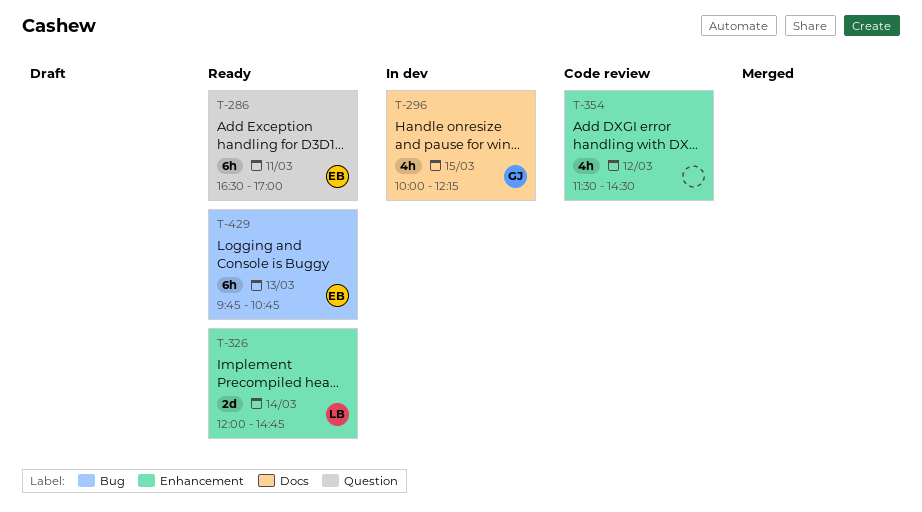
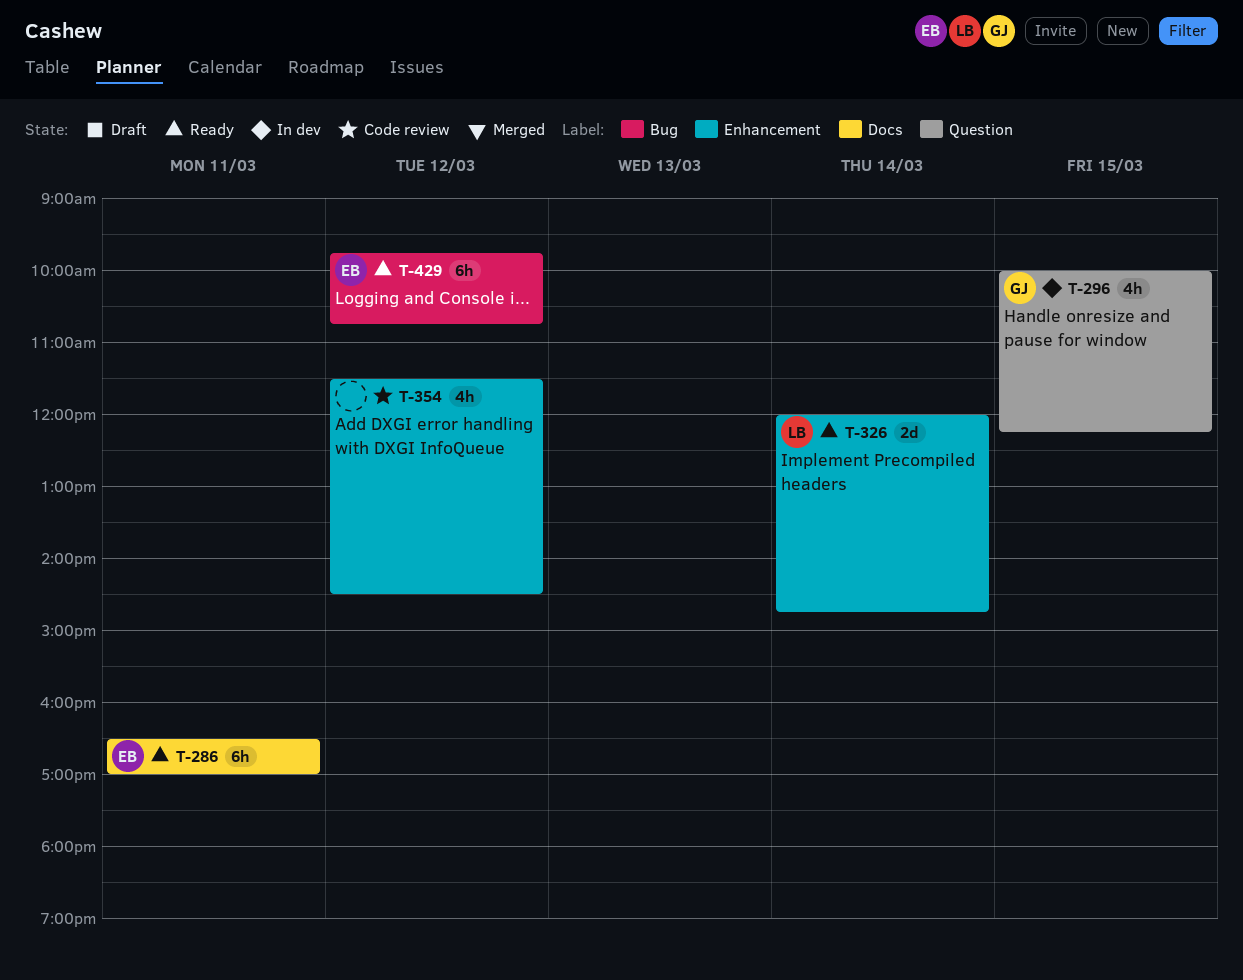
T-286, label: Question -> Docs
T-296, label: Docs -> Question
T-429, day: Mar 13 -> Mar 12

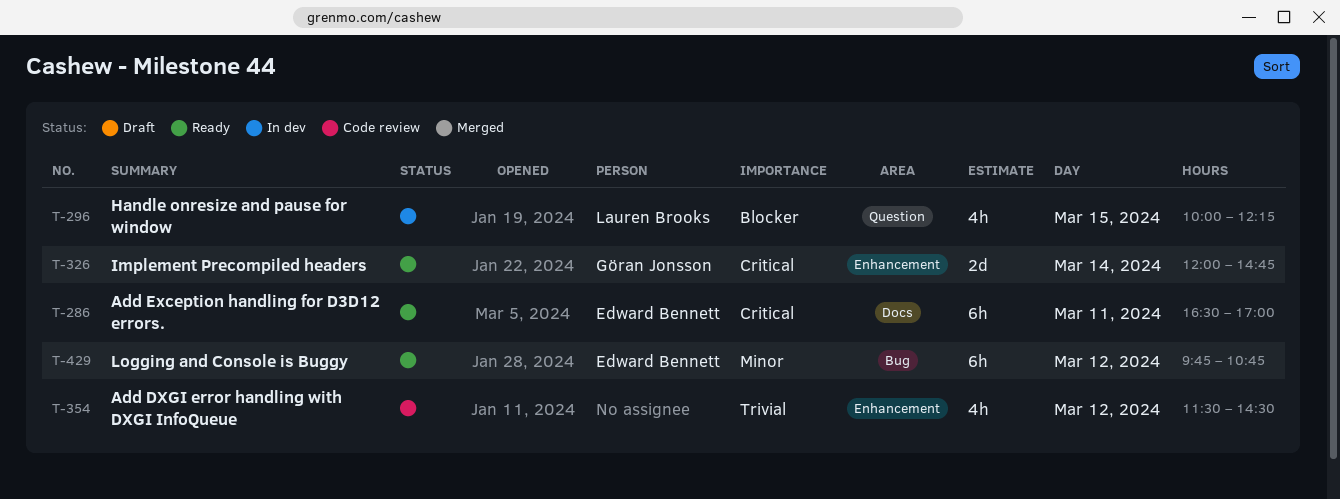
T-296, owner: Göran Jonsson -> Lauren Brooks
T-326, owner: Lauren Brooks -> Göran Jonsson

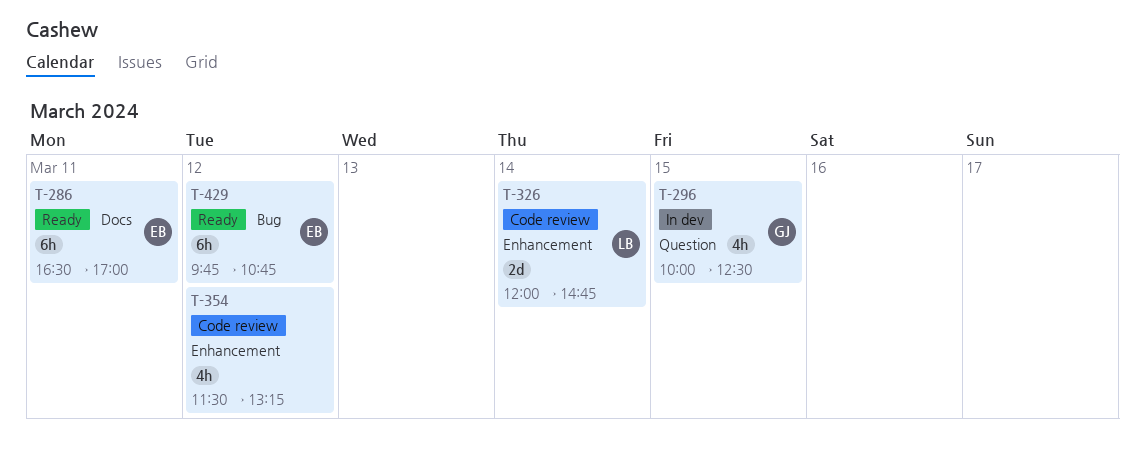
T-296, owner: Lauren Brooks -> Göran Jonsson
T-296, ends: 12:15 -> 12:30
T-326, status: Ready -> Code review
T-326, owner: Göran Jonsson -> Lauren Brooks
T-354, ends: 14:30 -> 13:15

